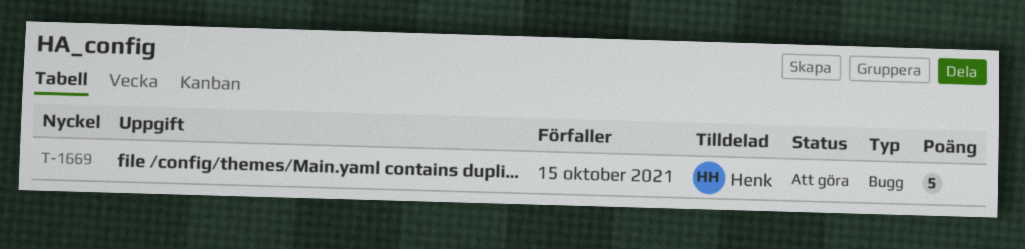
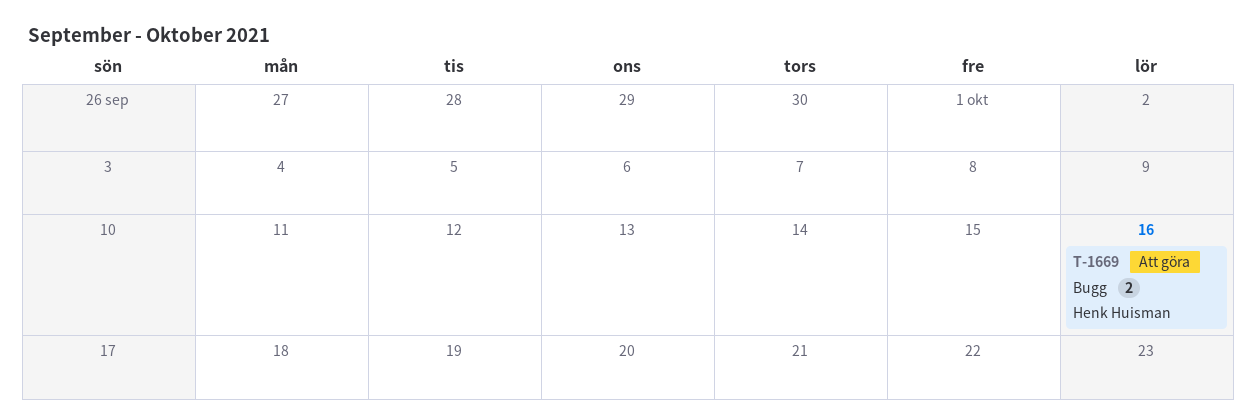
T-1669, estimate: 5 -> 2
T-1669, due: Oct 15 -> Oct 16

